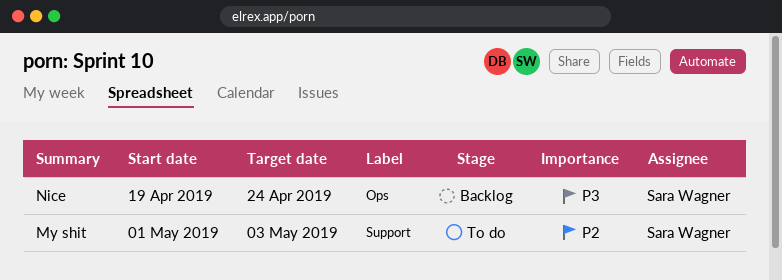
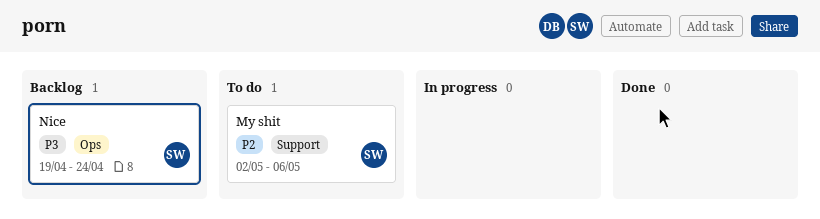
My shit, start: May 1 -> May 2
My shit, due: May 3 -> May 6

